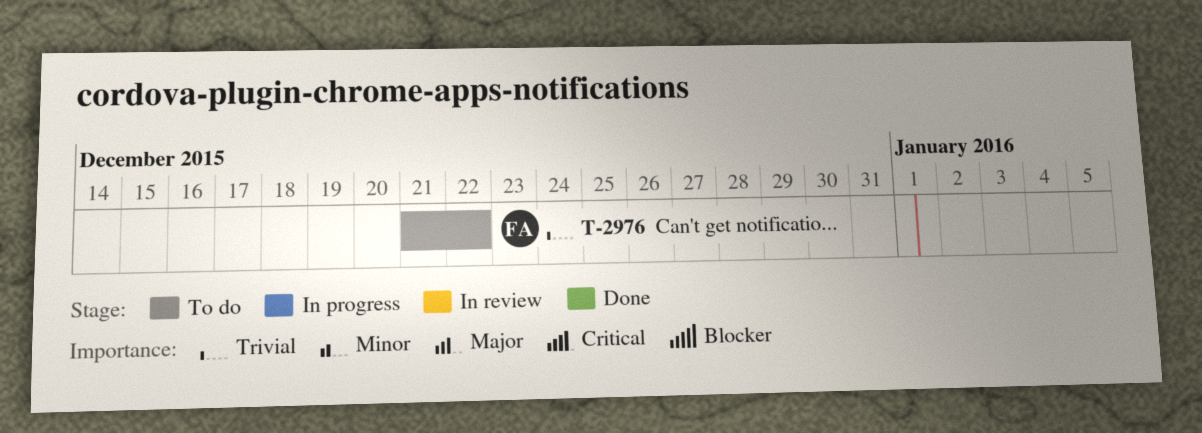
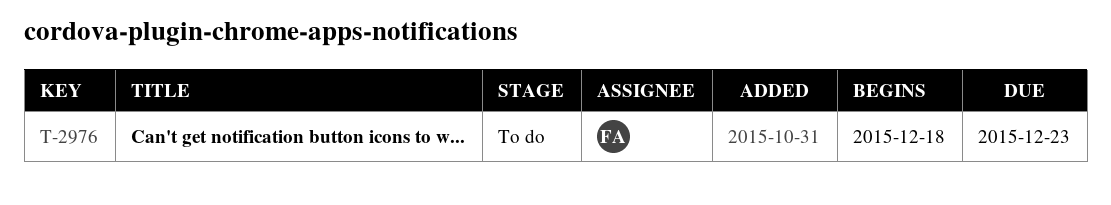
T-2976, start: Dec 21 -> Dec 18
T-2976, due: Dec 22 -> Dec 23

